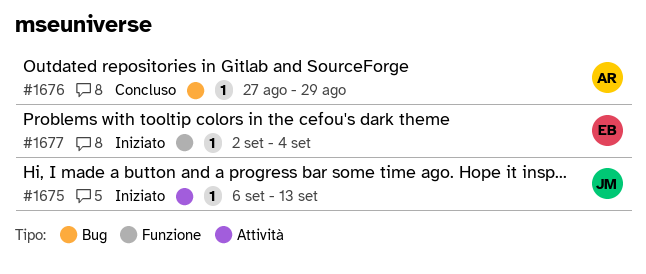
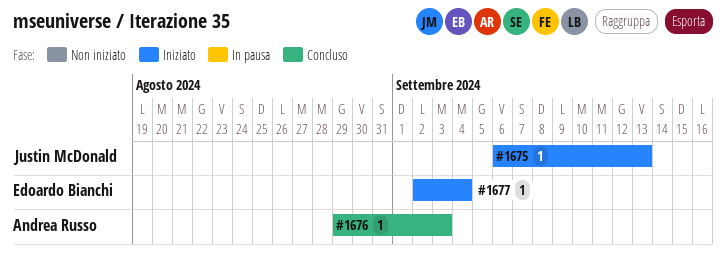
#1676, start: Aug 27 -> Aug 29
#1676, due: Aug 29 -> Sep 3

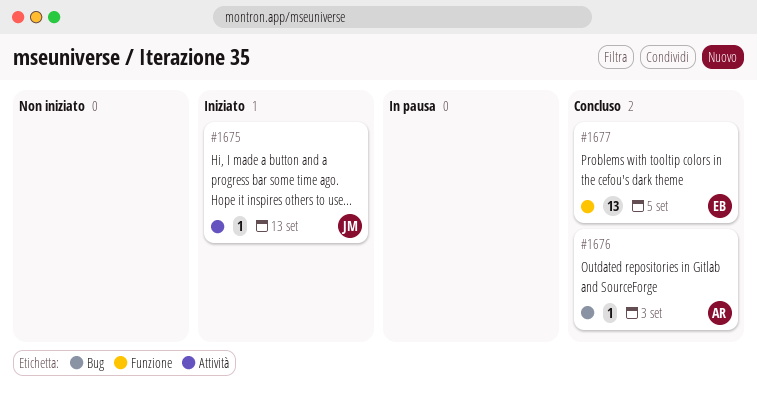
#1677, status: Iniziato -> Concluso
#1677, estimate: 1 -> 13
#1677, due: Sep 4 -> Sep 5

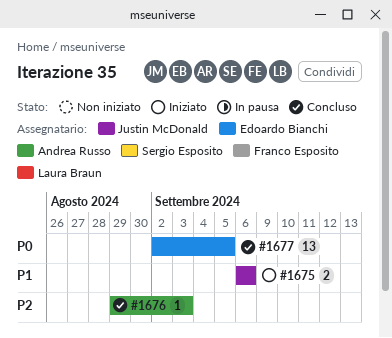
#1675, estimate: 1 -> 2
#1675, due: Sep 13 -> Sep 6

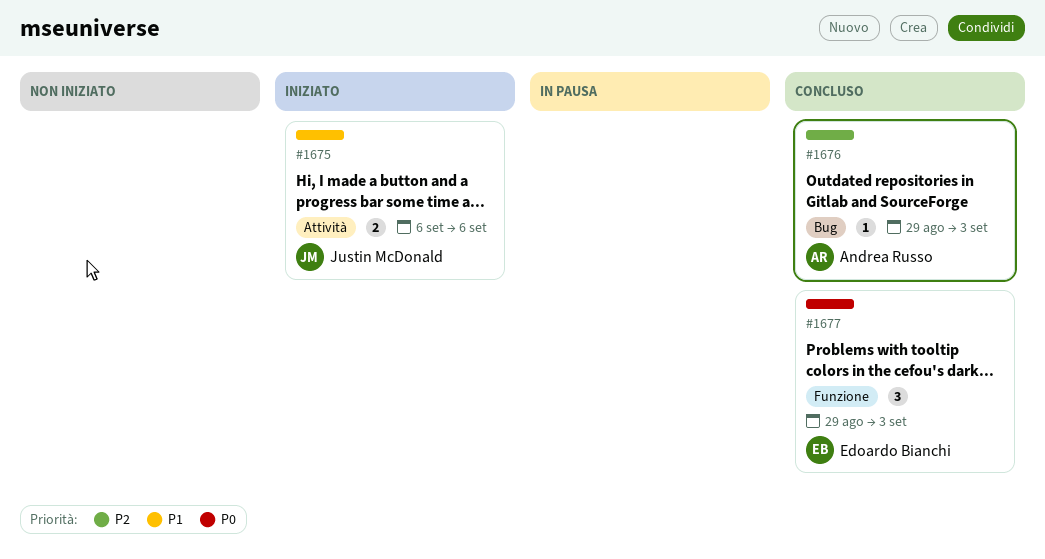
#1677, estimate: 13 -> 3
#1677, start: Sep 2 -> Aug 29
#1677, due: Sep 5 -> Sep 3

